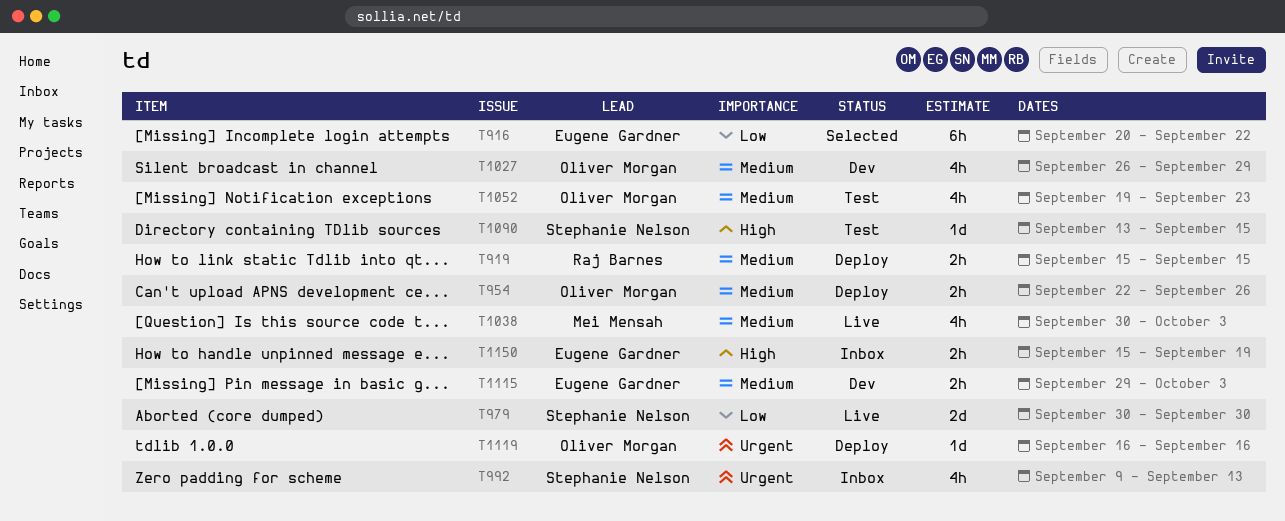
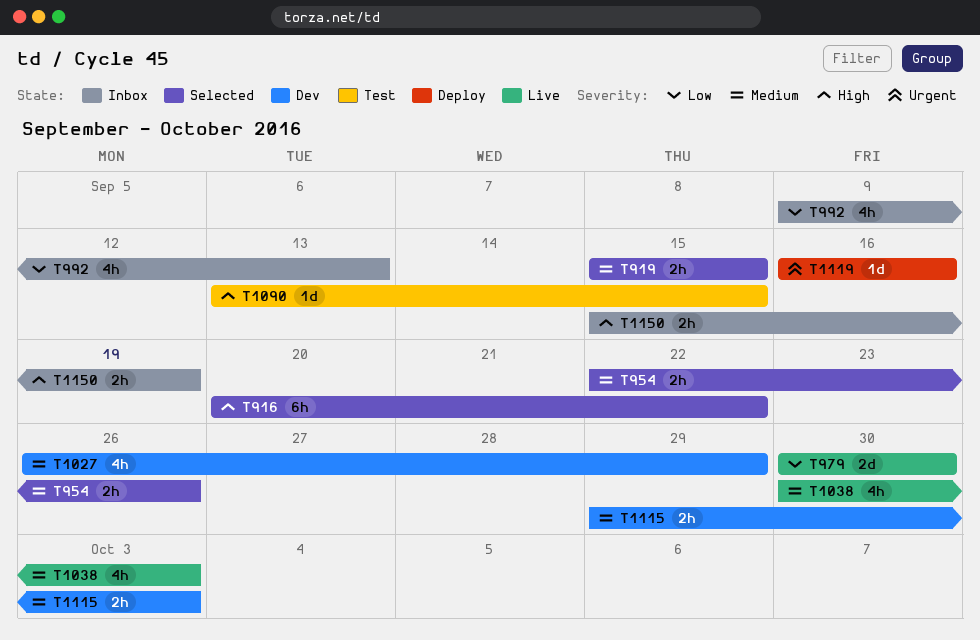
T916, priority: Low -> High
T919, status: Deploy -> Selected
T954, status: Deploy -> Selected
T992, priority: Urgent -> Low
T1052: present -> none

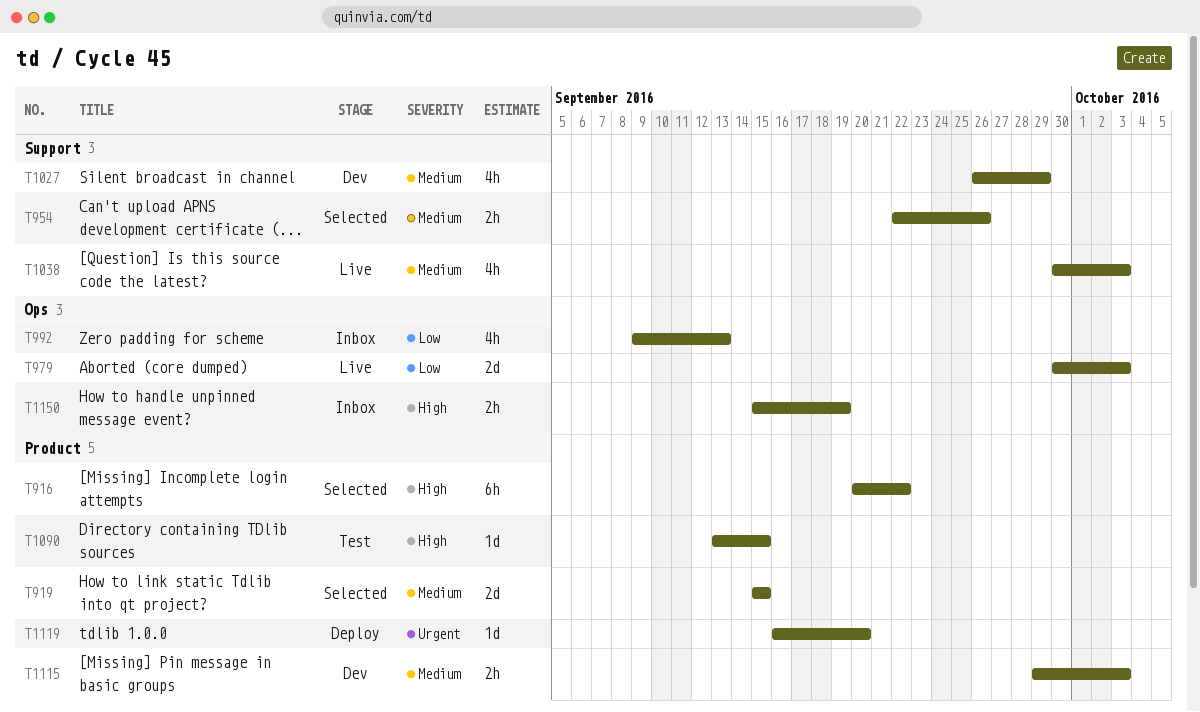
T919, estimate: 2h -> 2d
T979, due: Sep 30 -> Oct 3
T1119, due: Sep 16 -> Sep 20

